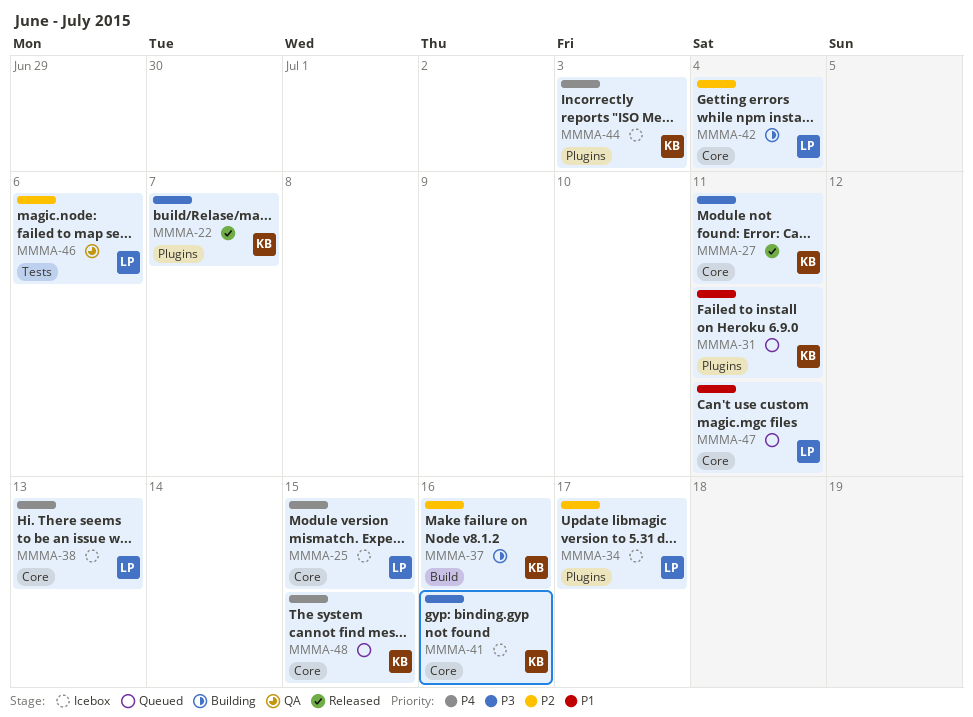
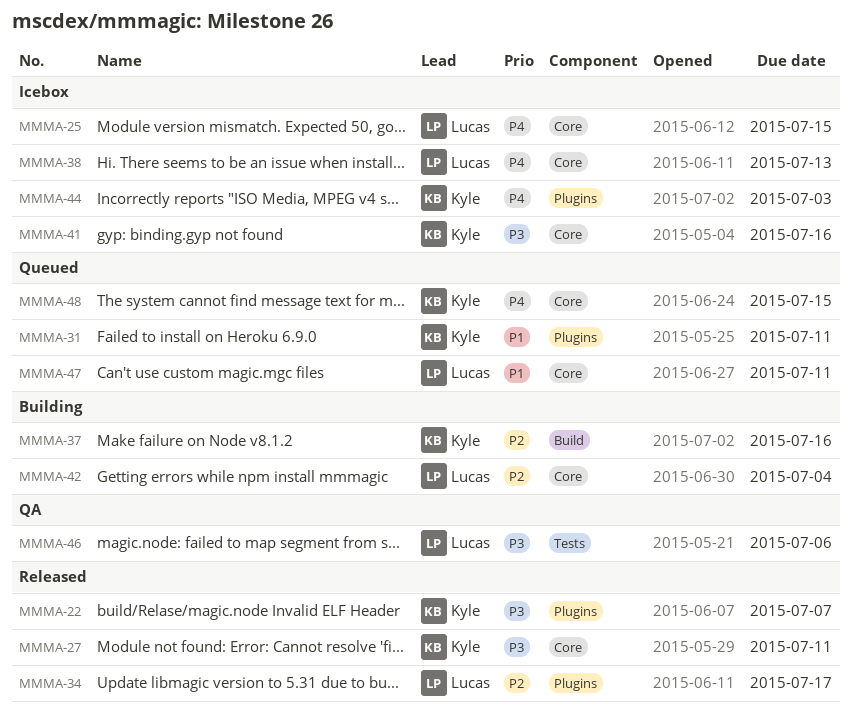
MMMA-34, status: Icebox -> Released
MMMA-46, priority: P2 -> P3

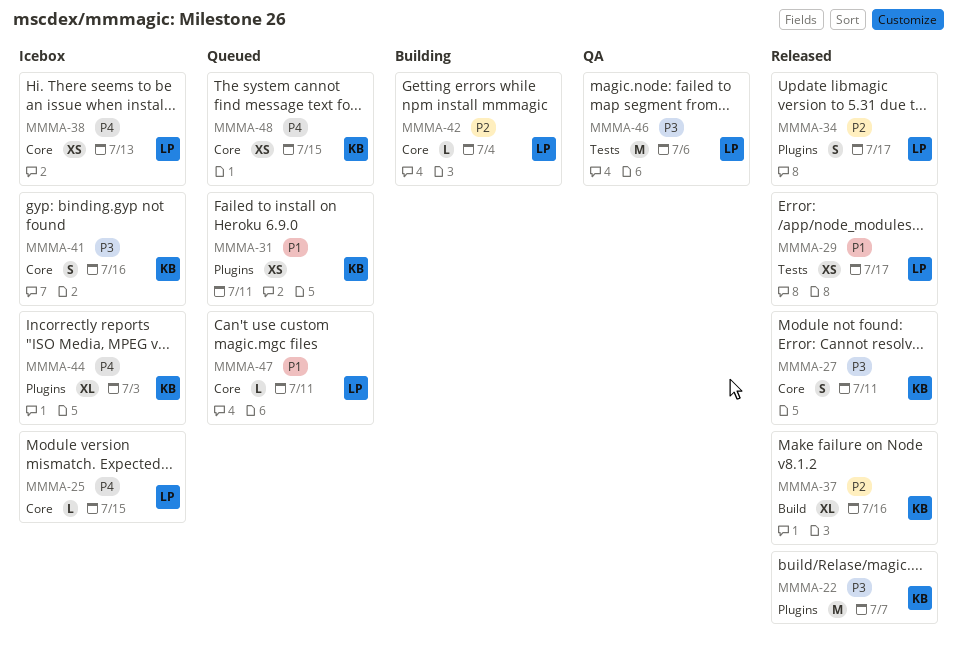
MMMA-29: none -> present
MMMA-37, status: Building -> Released

